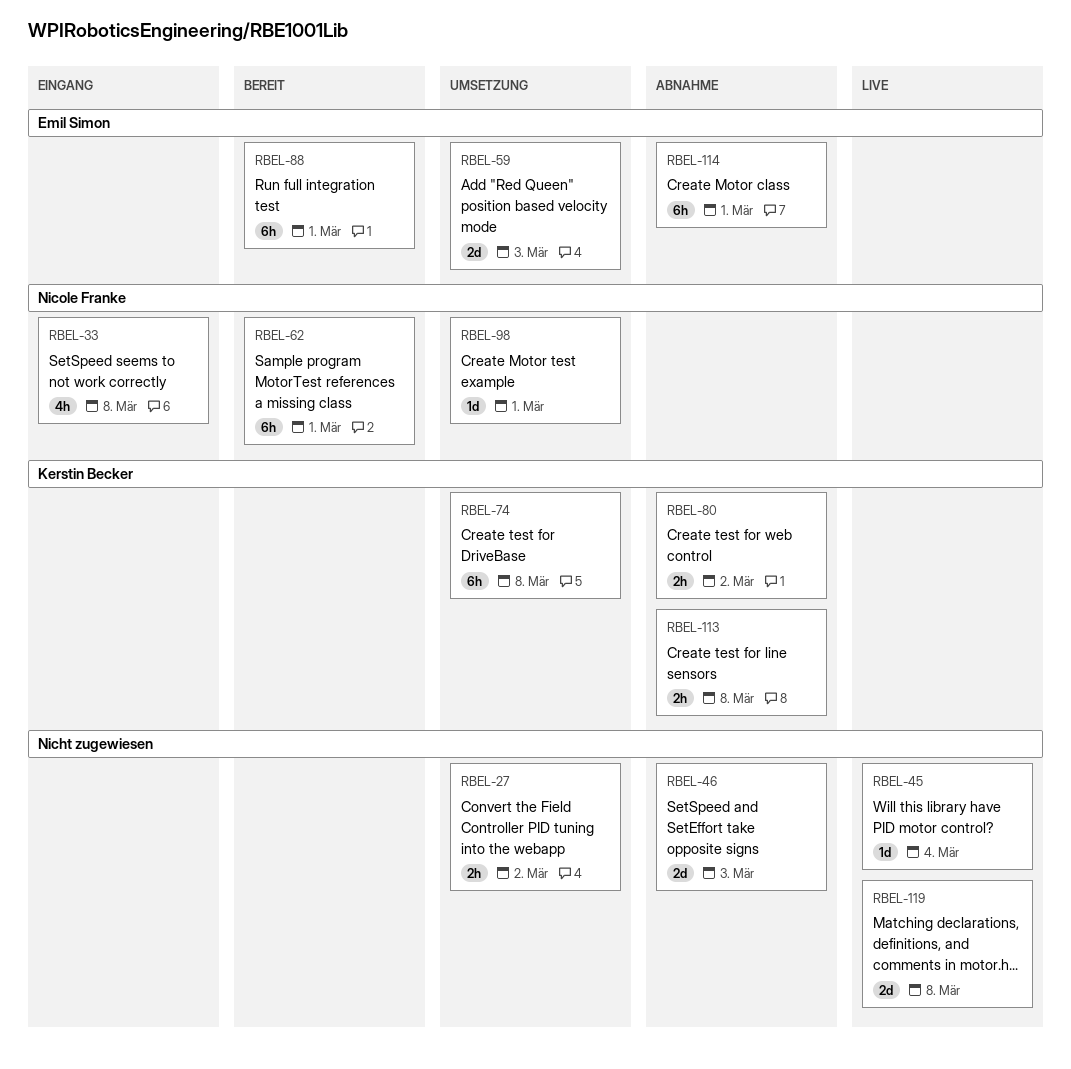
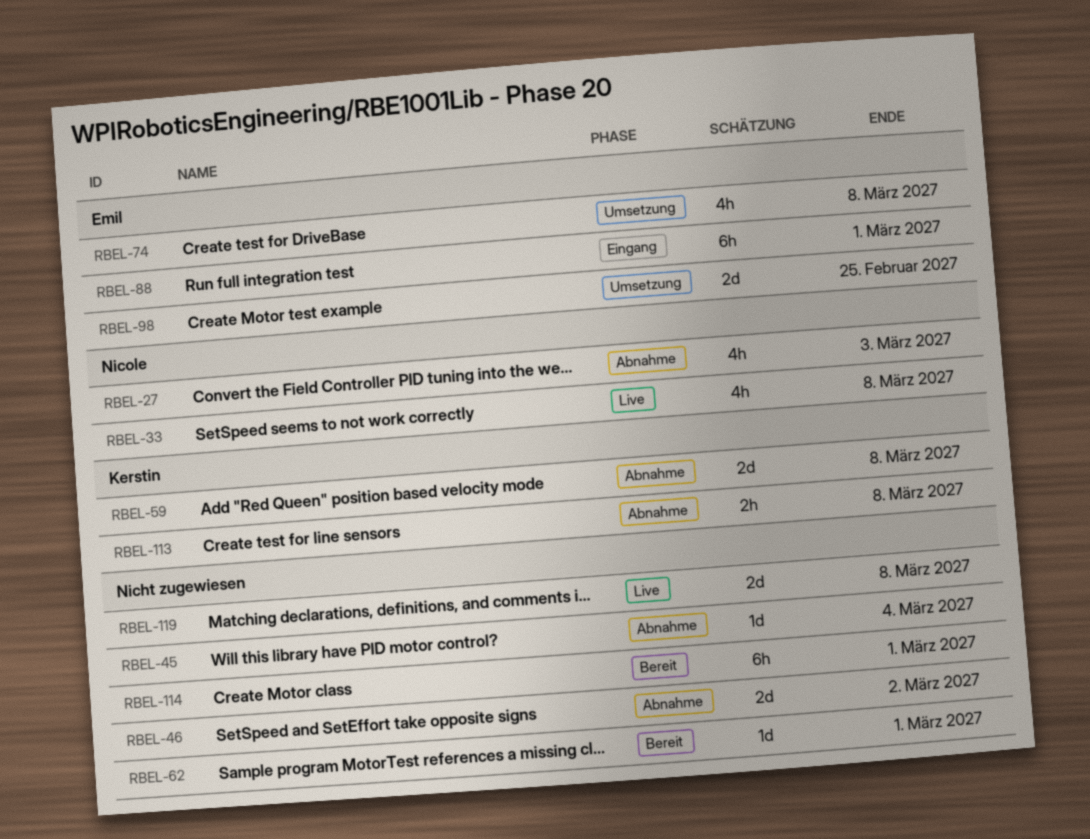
RBEL-27, status: Umsetzung -> Abnahme
RBEL-27, owner: none -> Nicole Franke
RBEL-27, estimate: 2h -> 4h
RBEL-27, due: Mar 2 -> Mar 3
RBEL-33, status: Eingang -> Live
RBEL-45, status: Live -> Abnahme
RBEL-46, due: Mar 3 -> Mar 2
RBEL-59, status: Umsetzung -> Abnahme
RBEL-59, owner: Emil Simon -> Kerstin Becker
RBEL-59, due: Mar 3 -> Mar 8
RBEL-62, owner: Nicole Franke -> none
RBEL-62, estimate: 6h -> 1d
RBEL-74, owner: Kerstin Becker -> Emil Simon
RBEL-74, estimate: 6h -> 4h
RBEL-80: present -> none
RBEL-88, status: Bereit -> Eingang
RBEL-98, owner: Nicole Franke -> Emil Simon
RBEL-98, estimate: 1d -> 2d
RBEL-98, due: Mar 1 -> Feb 25
RBEL-114, status: Abnahme -> Bereit
RBEL-114, owner: Emil Simon -> none

